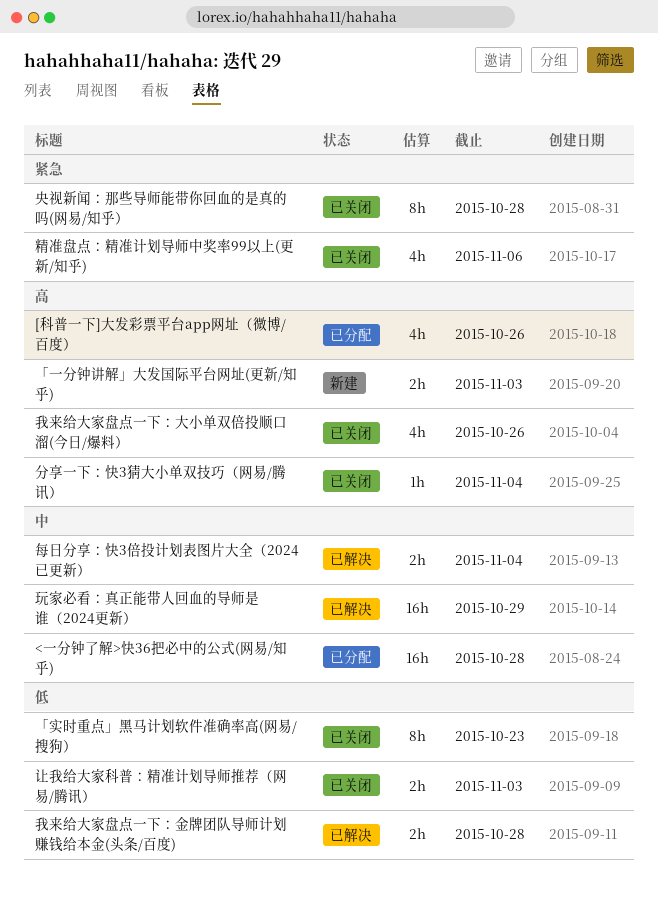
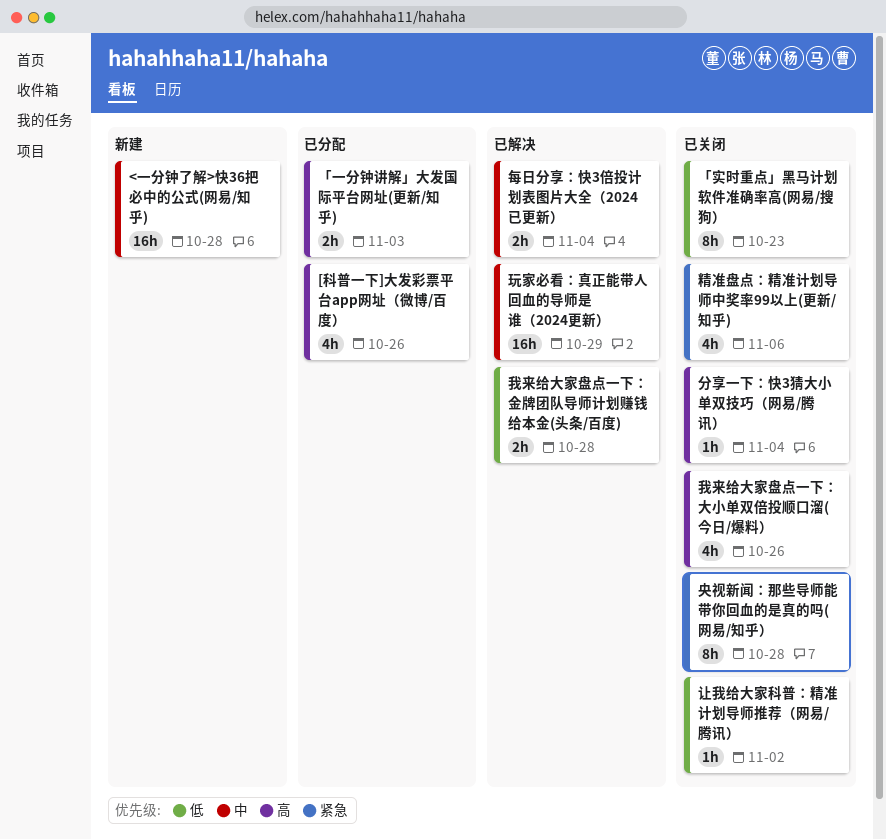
<一分钟了解>快36把必中的公式(网易/知乎), status: 已分配 -> 新建
「一分钟讲解」大发国际平台网址(更新/知乎), status: 新建 -> 已分配
让我给大家科普：精准计划导师推荐（网易/腾讯）, estimate: 2h -> 1h
让我给大家科普：精准计划导师推荐（网易/腾讯）, due: Nov 3 -> Nov 2

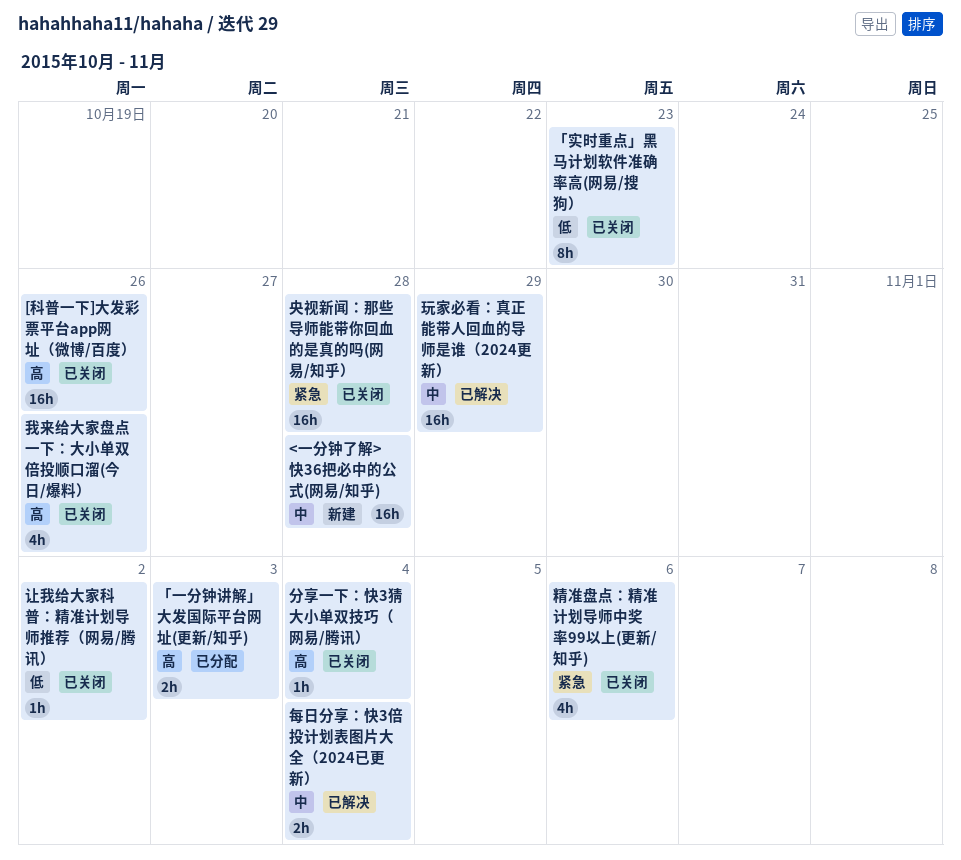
[科普一下]大发彩票平台app网址（微博/百度）, status: 已分配 -> 已关闭
[科普一下]大发彩票平台app网址（微博/百度）, estimate: 4h -> 16h
央视新闻：那些导师能带你回血的是真的吗(网易/知乎）, estimate: 8h -> 16h
我来给大家盘点一下：金牌团队导师计划赚钱给本金(头条/百度): present -> none

